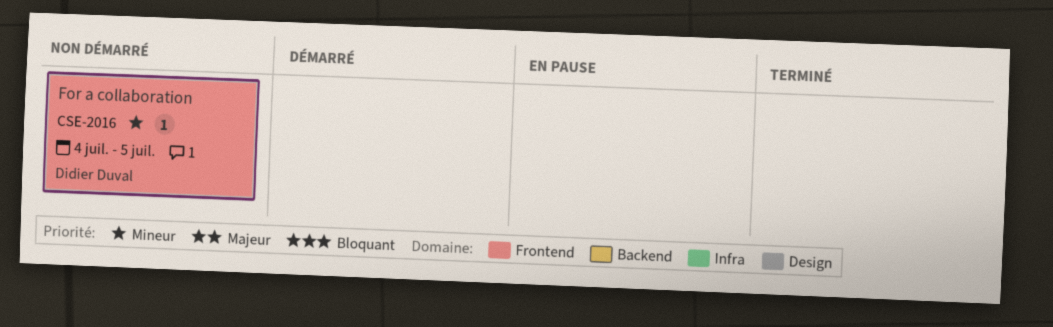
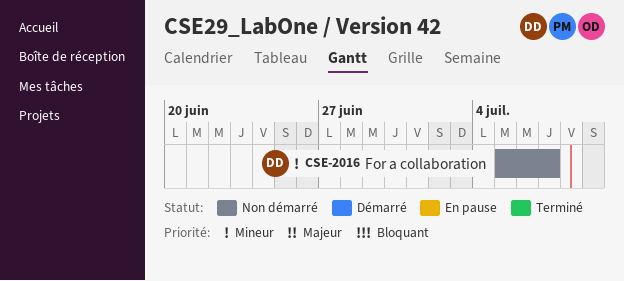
CSE-2016, start: Jul 4 -> Jul 5
CSE-2016, due: Jul 5 -> Jul 7

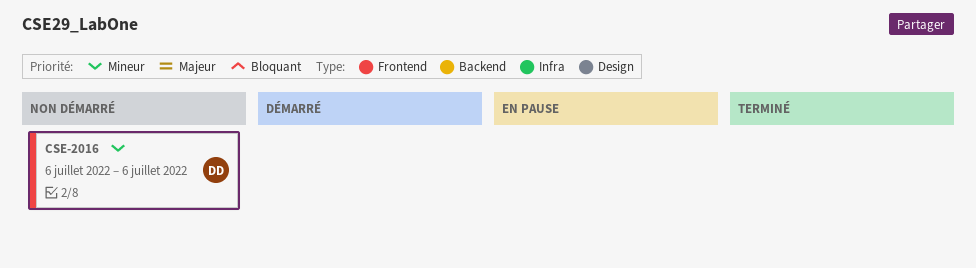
CSE-2016, start: Jul 5 -> Jul 6
CSE-2016, due: Jul 7 -> Jul 6

